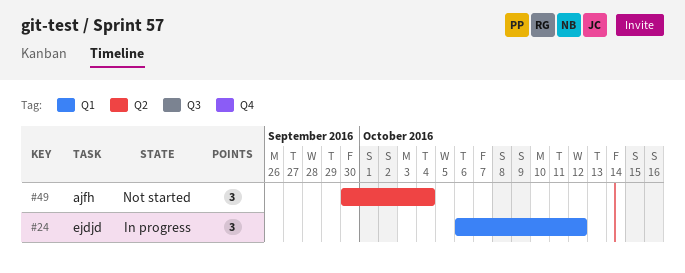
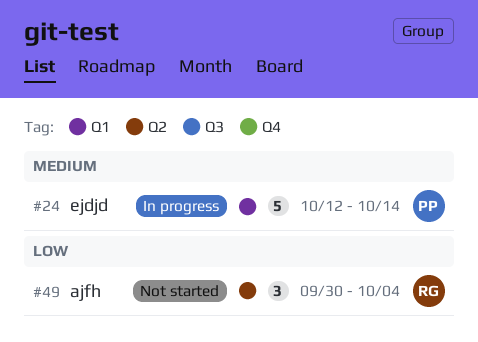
#24, estimate: 3 -> 5
#24, start: Oct 6 -> Oct 12
#24, due: Oct 12 -> Oct 14

